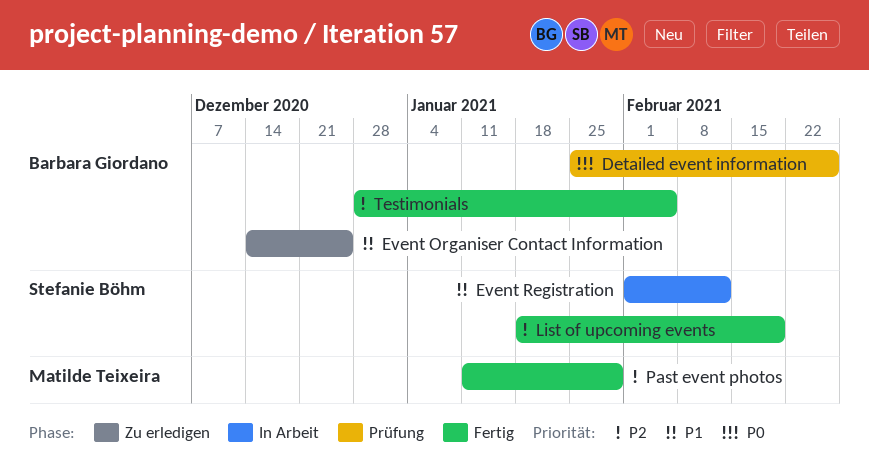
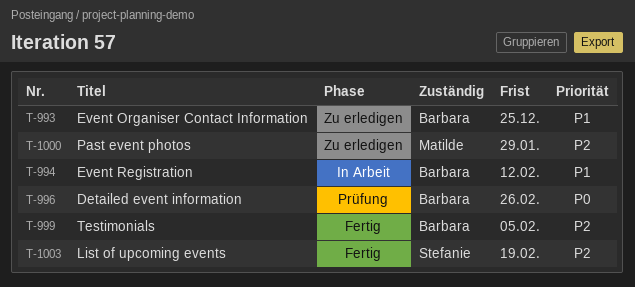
Event Registration, owner: Stefanie Böhm -> Barbara Giordano
Past event photos, status: Fertig -> Zu erledigen

